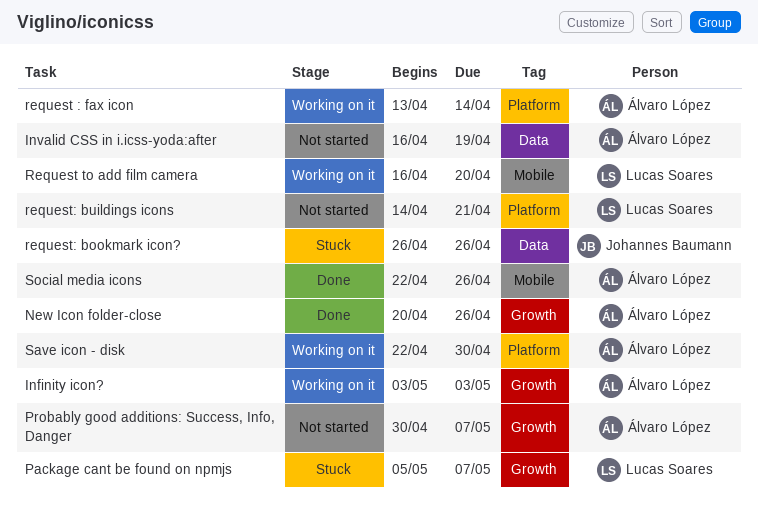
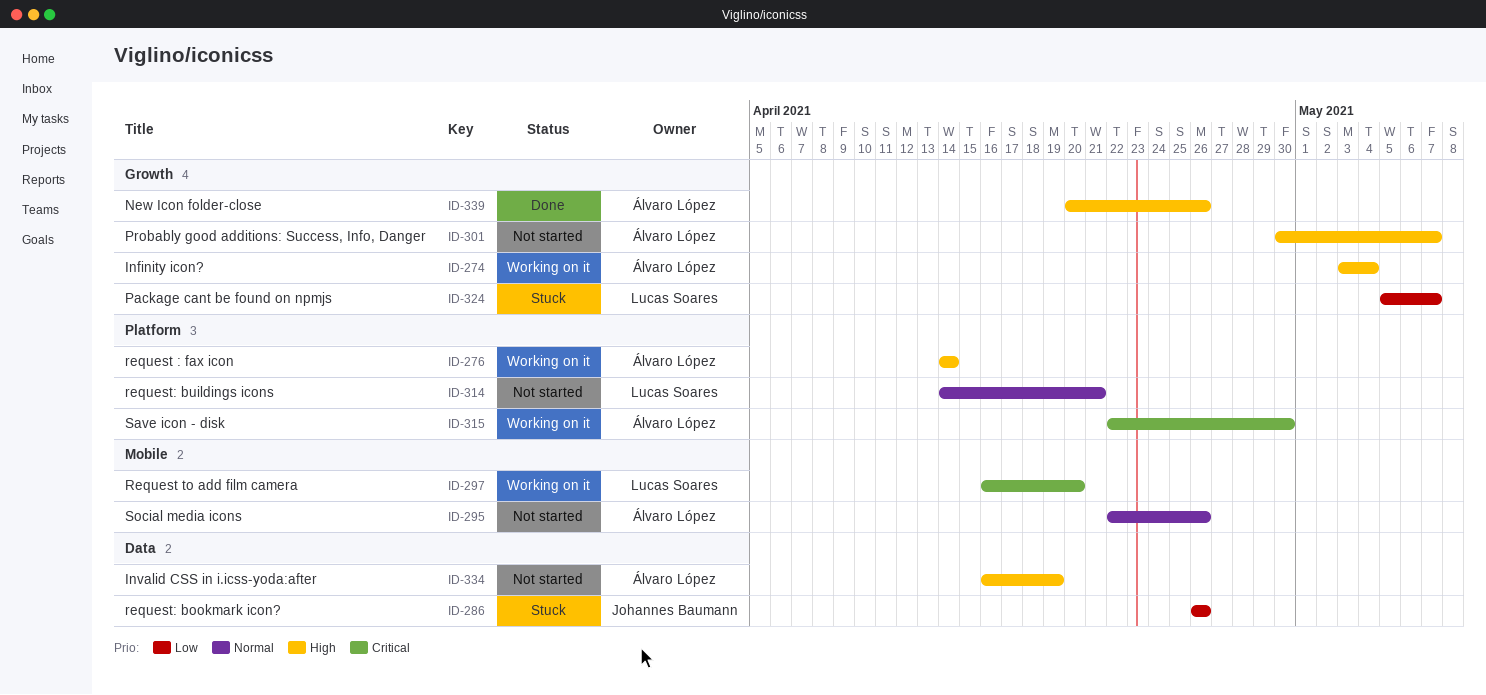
Infinity icon?, due: May 3 -> May 4
request : fax icon, start: Apr 13 -> Apr 14
Social media icons, status: Done -> Not started

